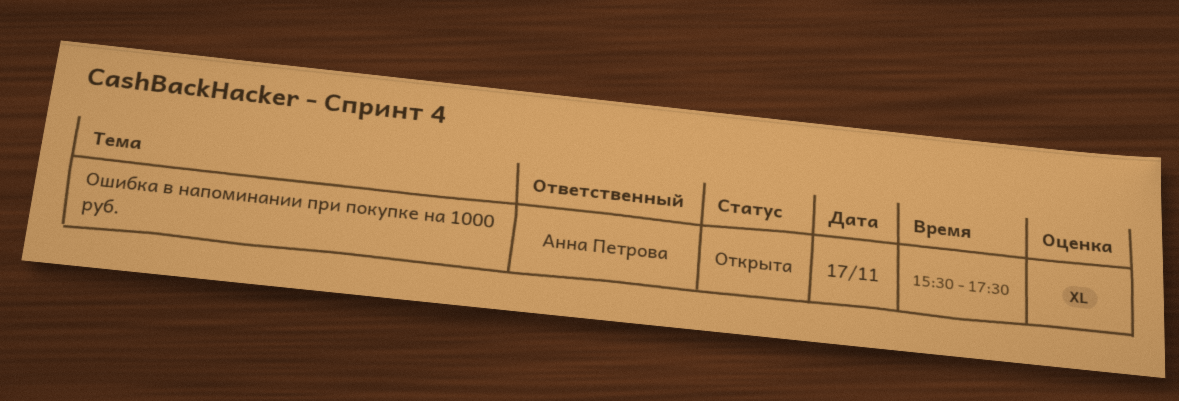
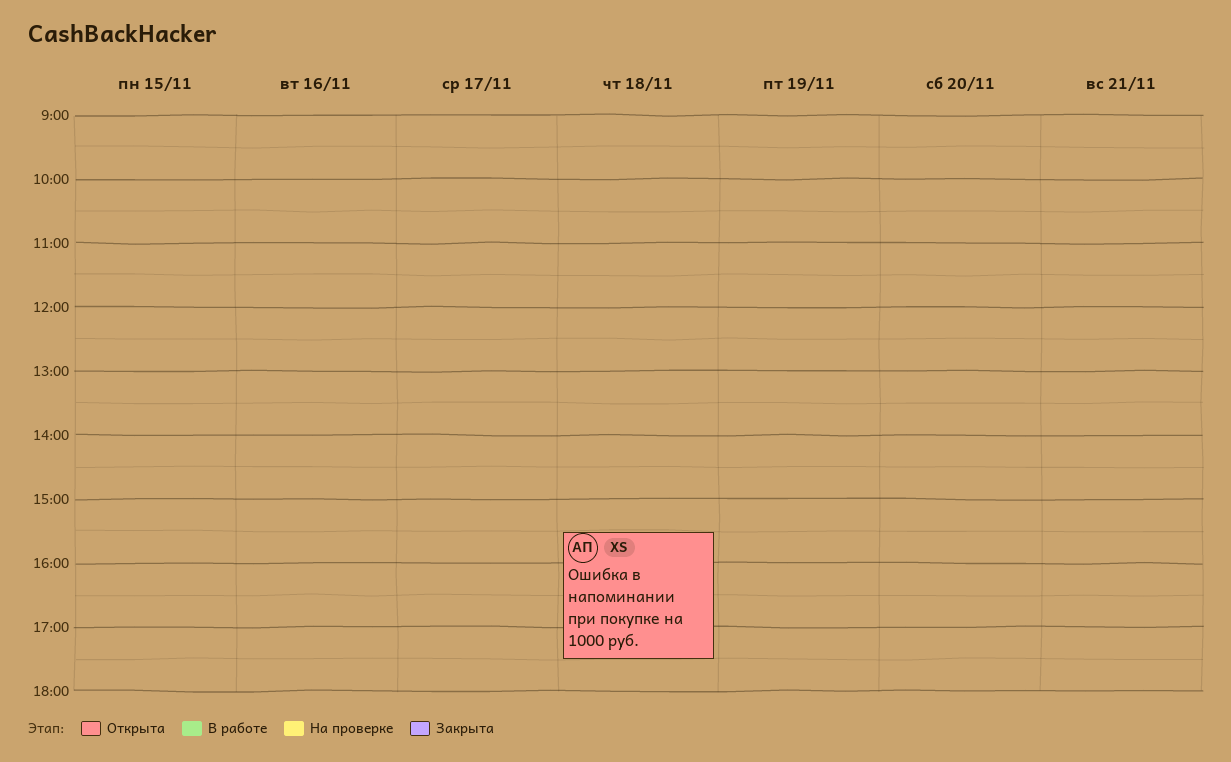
Ошибка в напоминании при покупке на 1000 руб., estimate: XL -> XS
Ошибка в напоминании при покупке на 1000 руб., day: Nov 17 -> Nov 18

